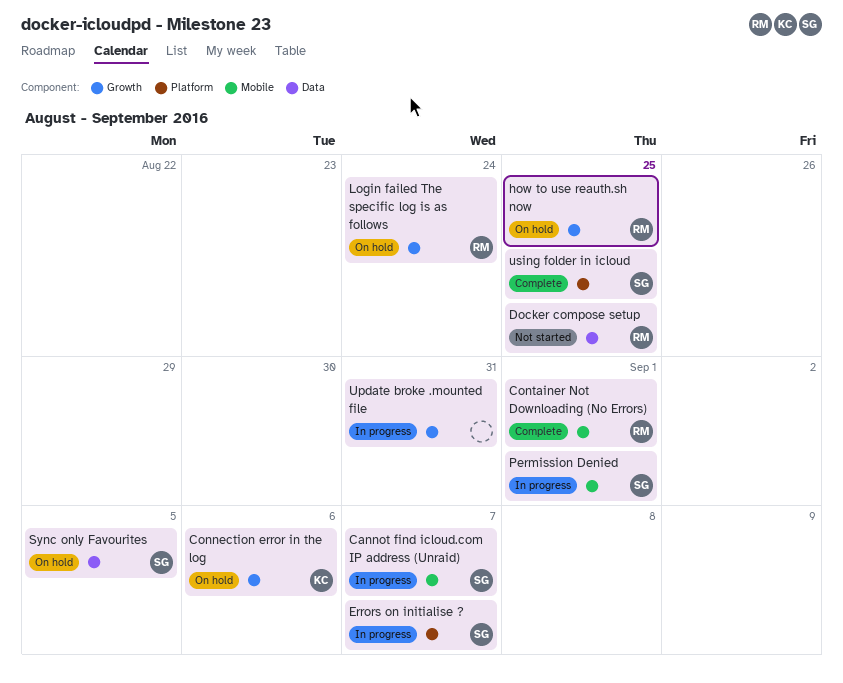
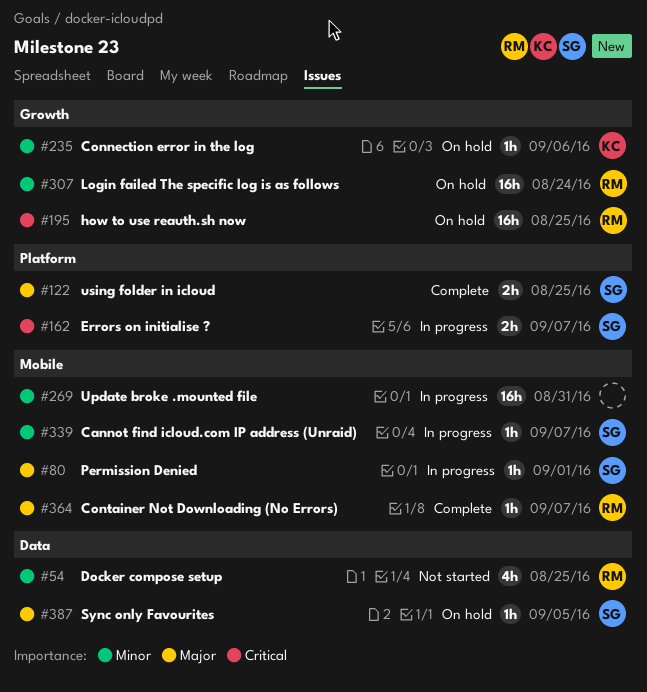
Container Not Downloading (No Errors), due: Sep 1 -> Sep 7
Update broke .mounted file, label: Growth -> Mobile

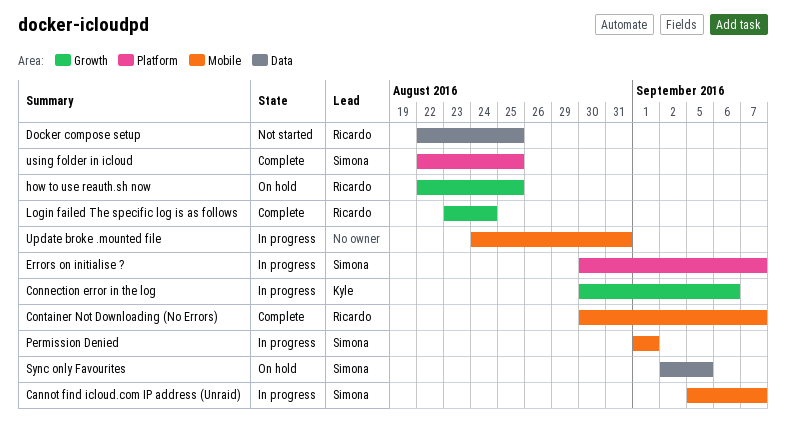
Connection error in the log, status: On hold -> In progress
Login failed The specific log is as follows, status: On hold -> Complete

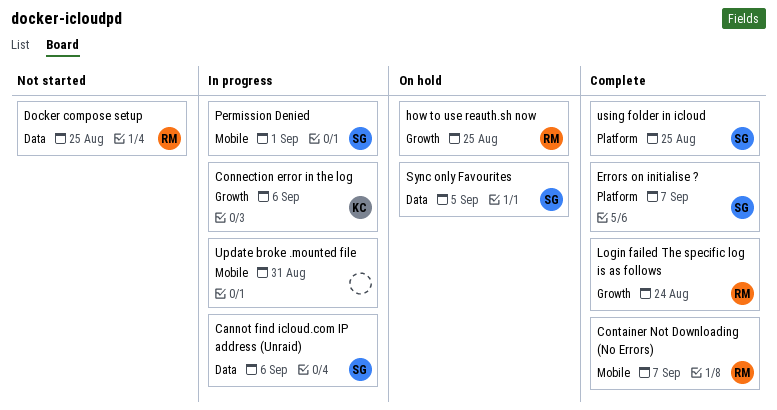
Cannot find icloud.com IP address (Unraid), label: Mobile -> Data
Cannot find icloud.com IP address (Unraid), due: Sep 7 -> Sep 6
Errors on initialise ?, status: In progress -> Complete

